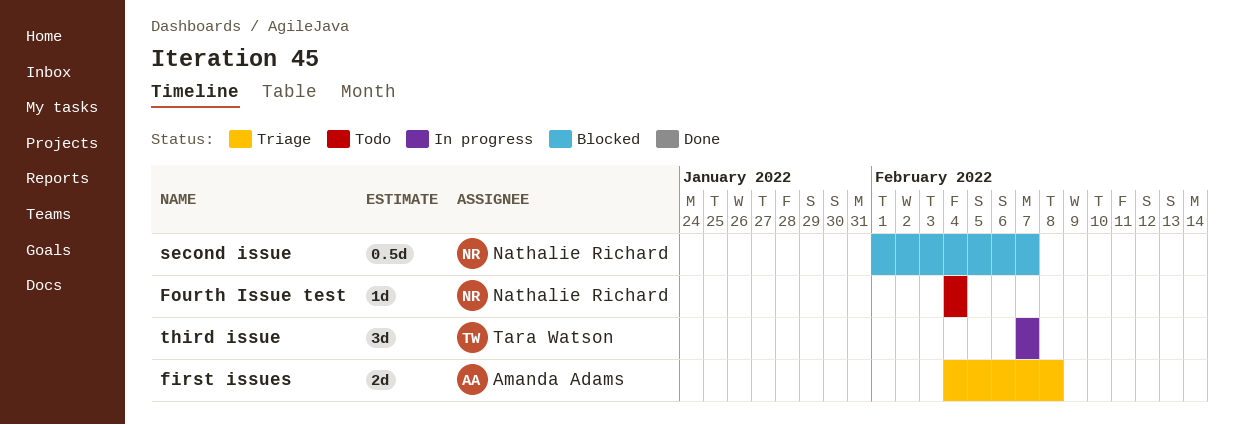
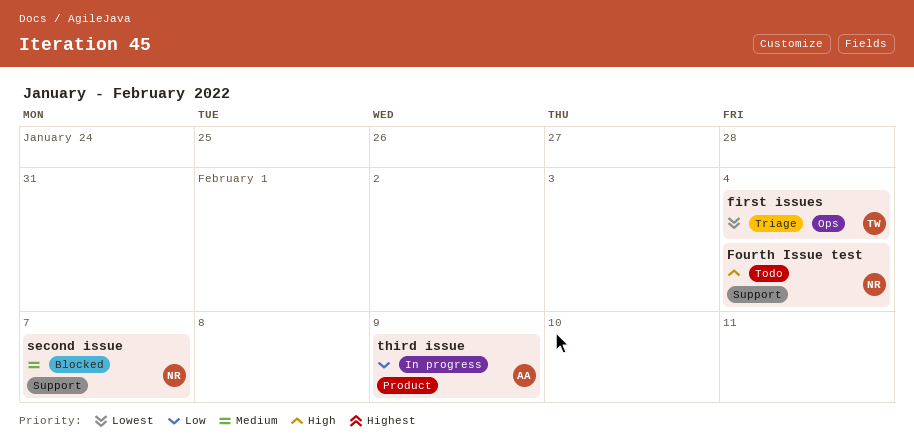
first issues, owner: Amanda Adams -> Tara Watson
first issues, due: Feb 8 -> Feb 4
third issue, owner: Tara Watson -> Amanda Adams
third issue, due: Feb 7 -> Feb 9

